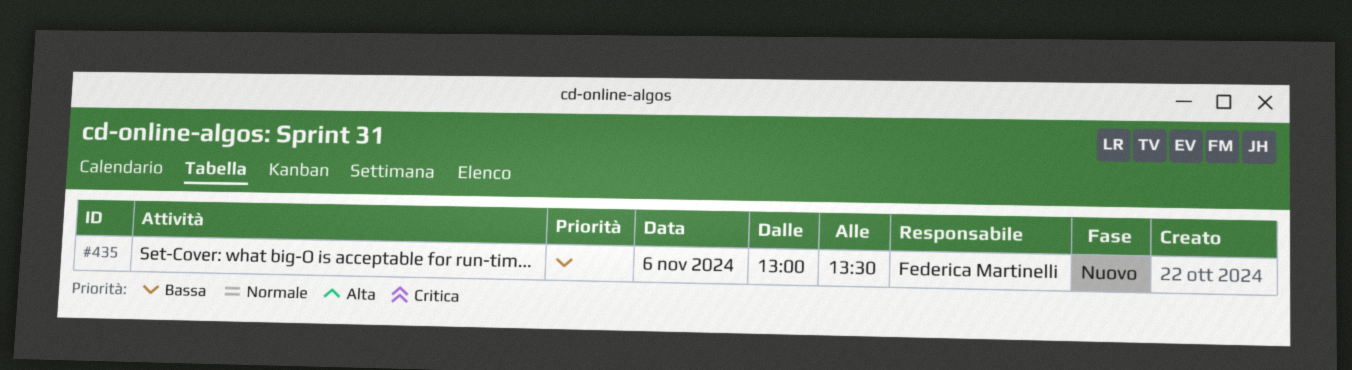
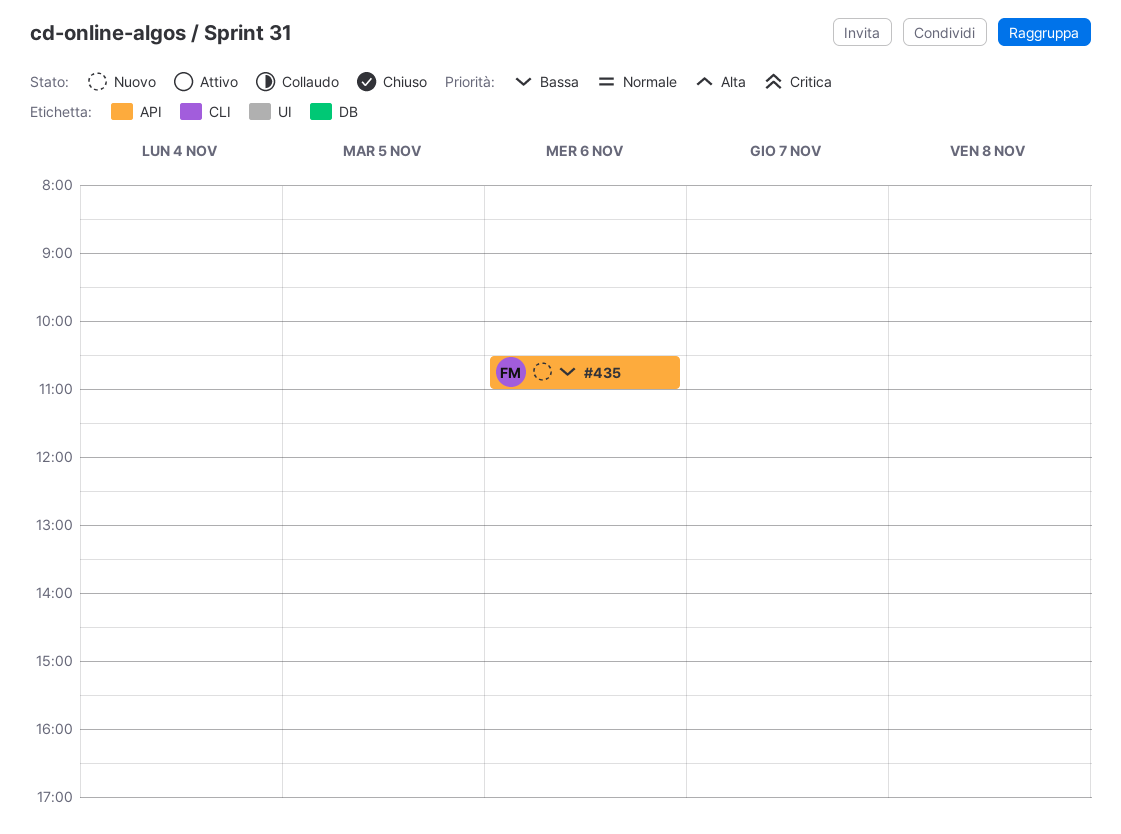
#435, begins: 13:00 -> 10:30
#435, ends: 13:30 -> 11:00

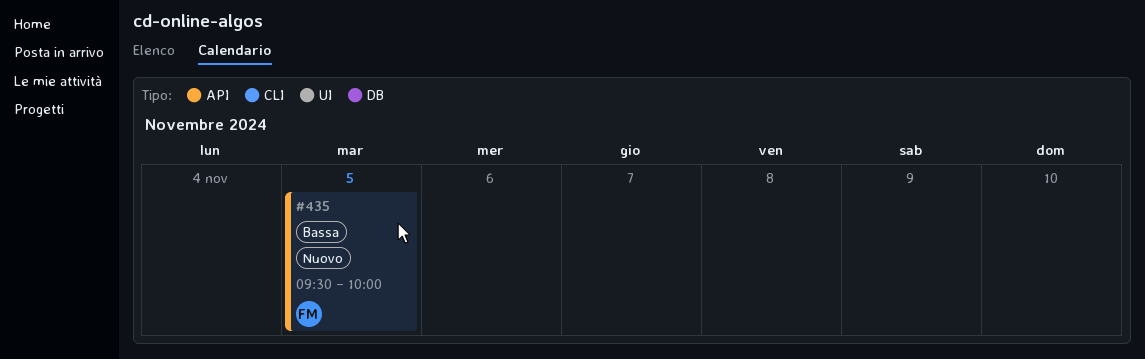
#435, day: Nov 6 -> Nov 5
#435, begins: 10:30 -> 09:30
#435, ends: 11:00 -> 10:00

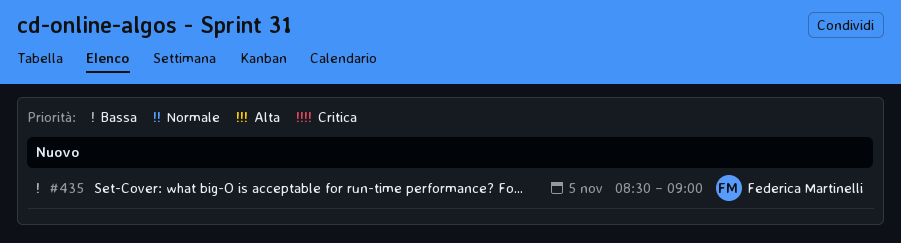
#435, begins: 09:30 -> 08:30
#435, ends: 10:00 -> 09:00

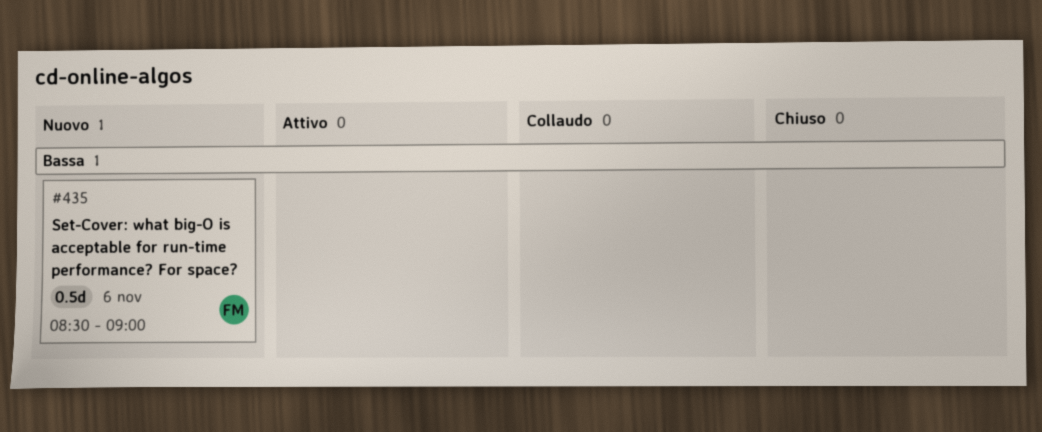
#435, day: Nov 5 -> Nov 6

